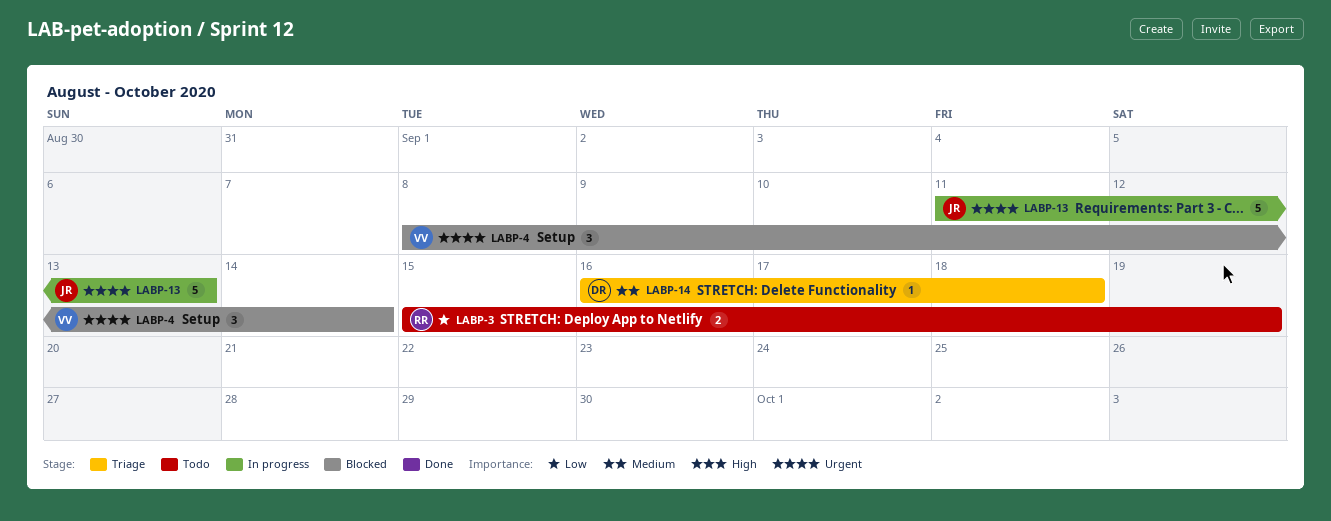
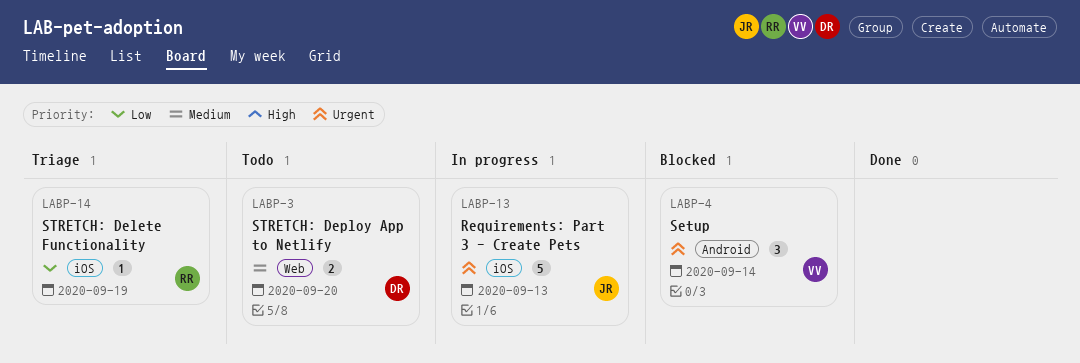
LABP-3, owner: RR -> DR
LABP-3, priority: Low -> Medium
LABP-3, due: Sep 19 -> Sep 20
LABP-14, owner: DR -> RR
LABP-14, priority: Medium -> Low
LABP-14, due: Sep 18 -> Sep 19

